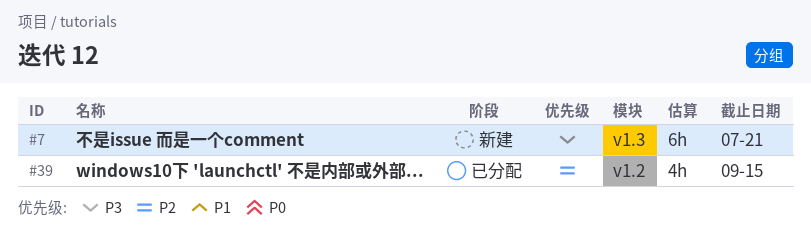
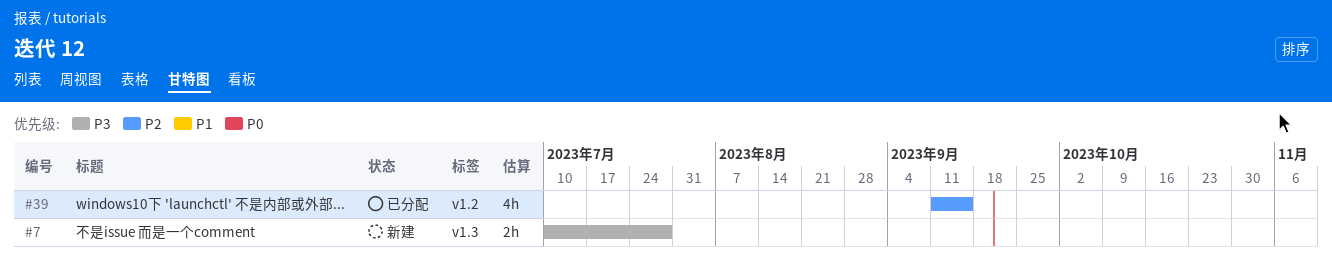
#7, estimate: 6h -> 2h
#7, due: Jul 21 -> Jul 28

